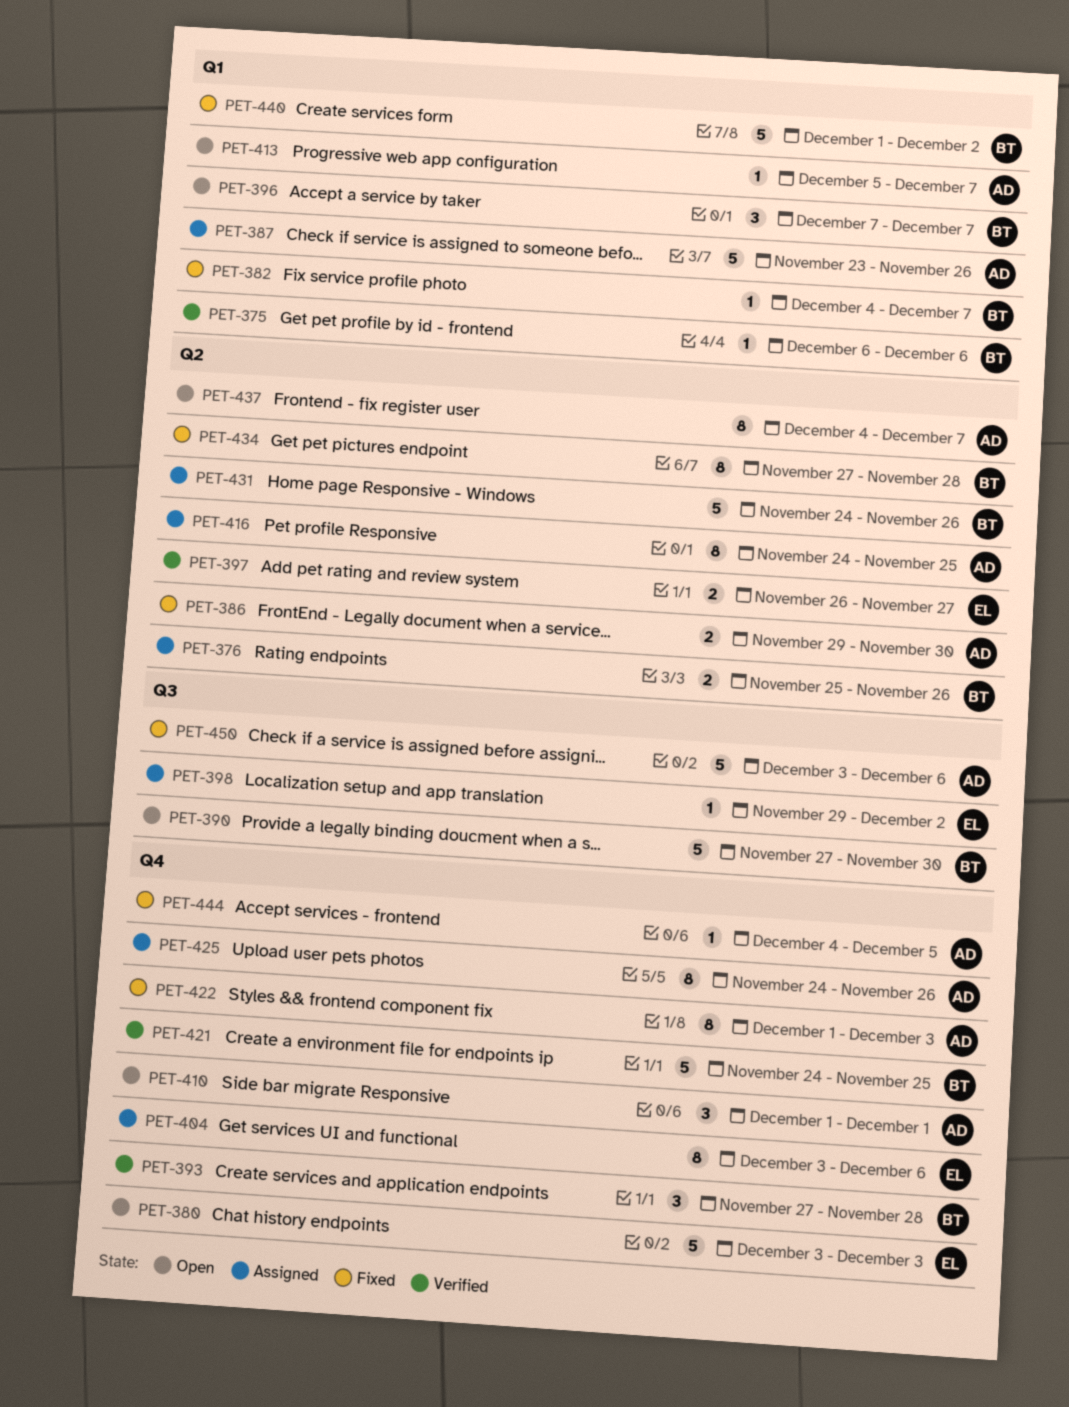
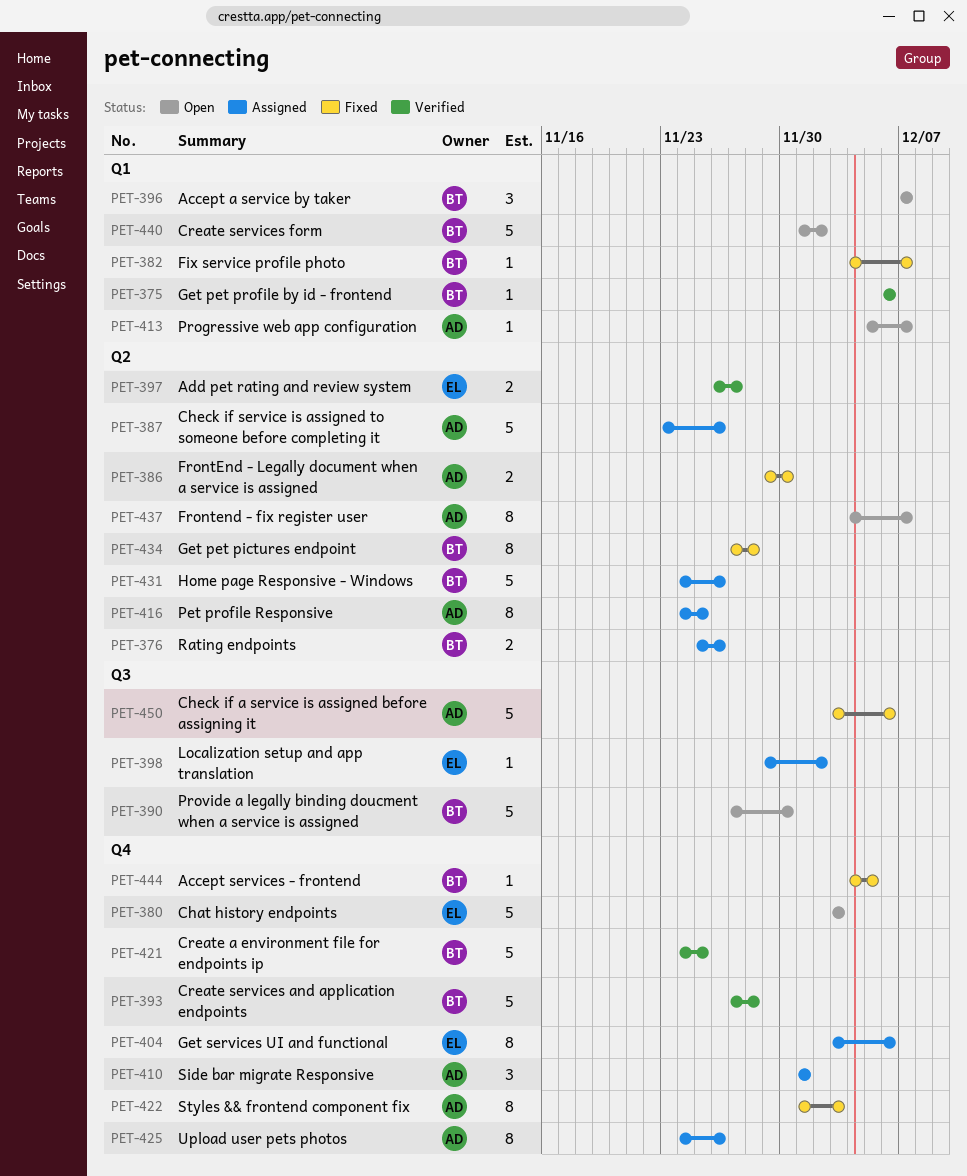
PET-387, label: Q1 -> Q2
PET-393, estimate: 3 -> 5
PET-410, status: Open -> Assigned
PET-440, status: Fixed -> Open
PET-444, owner: AD -> BT

